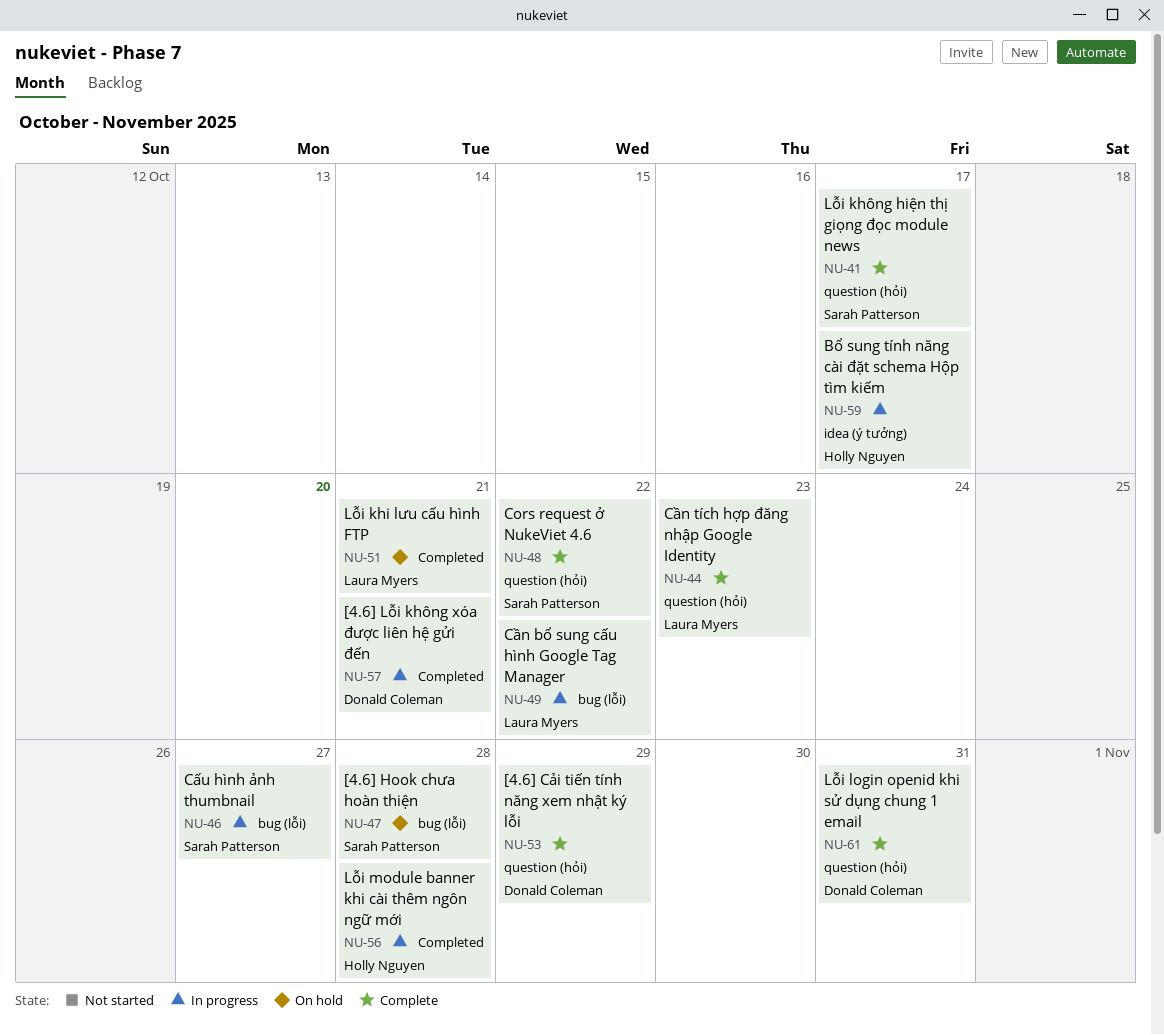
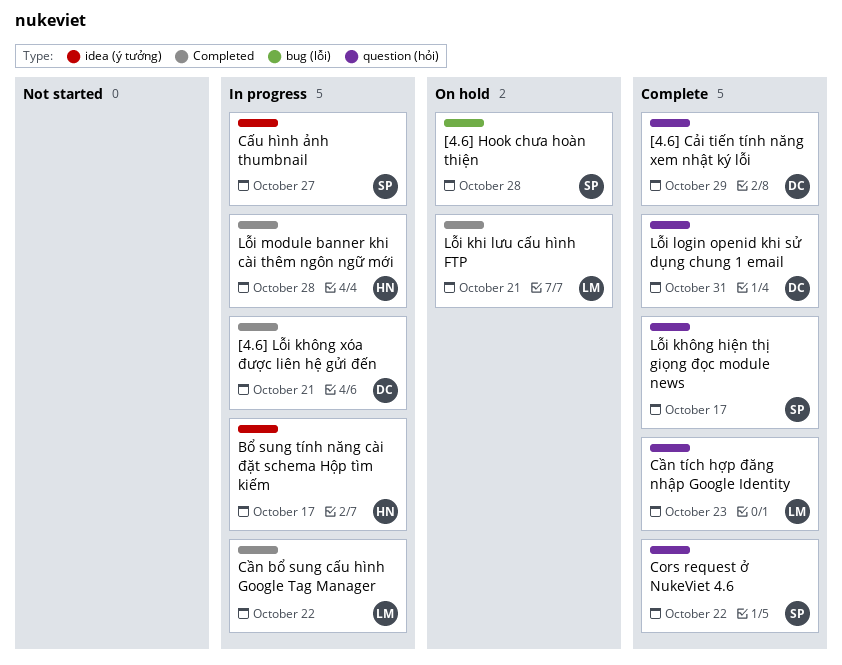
Cấu hình ảnh thumbnail, label: bug (lỗi) -> idea (ý tưởng)
Cần bổ sung cấu hình Google Tag Manager, label: bug (lỗi) -> Completed

